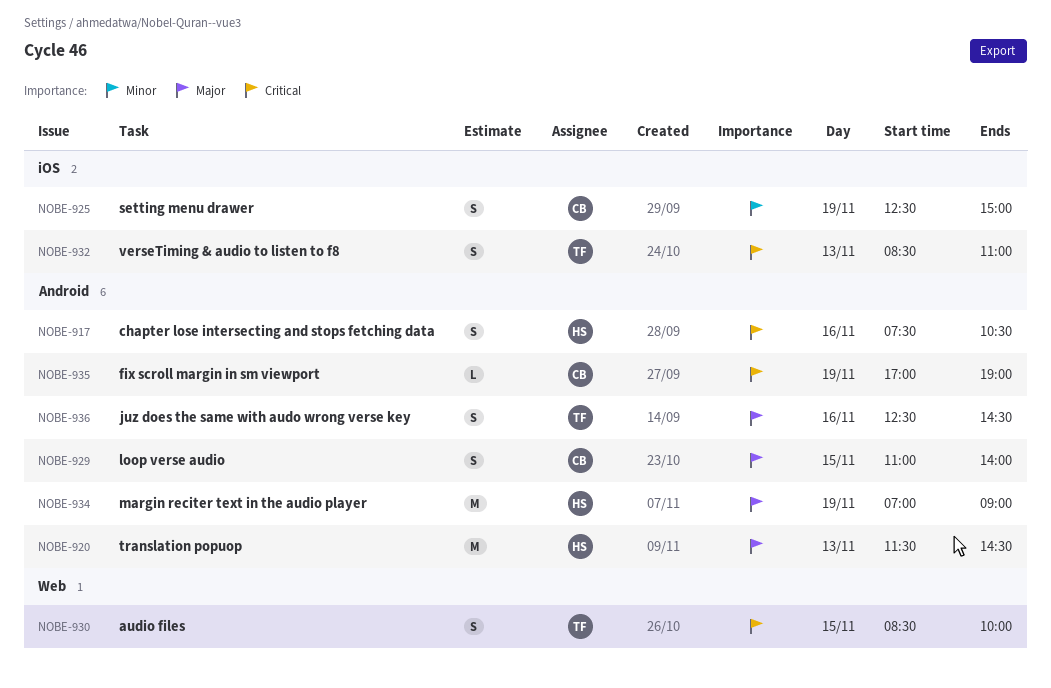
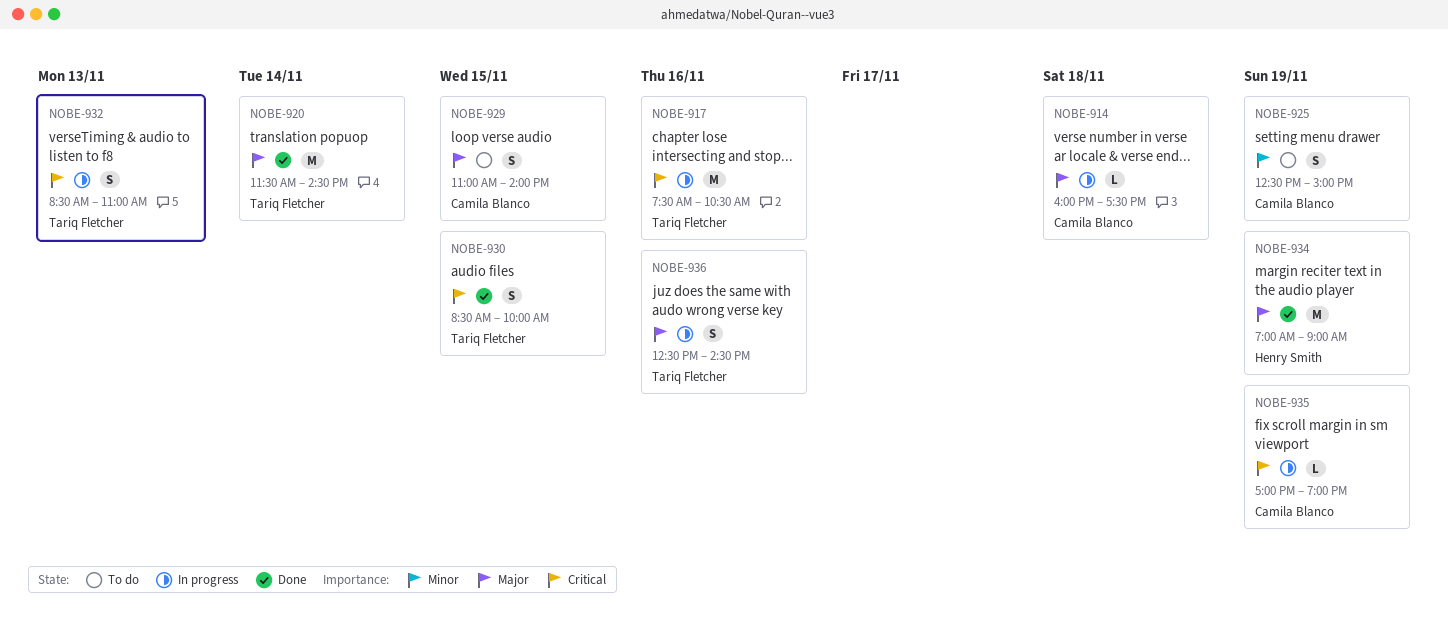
NOBE-914: none -> present
NOBE-917, owner: Henry Smith -> Tariq Fletcher
NOBE-917, estimate: S -> M
NOBE-920, owner: Henry Smith -> Tariq Fletcher
NOBE-920, day: Nov 13 -> Nov 14

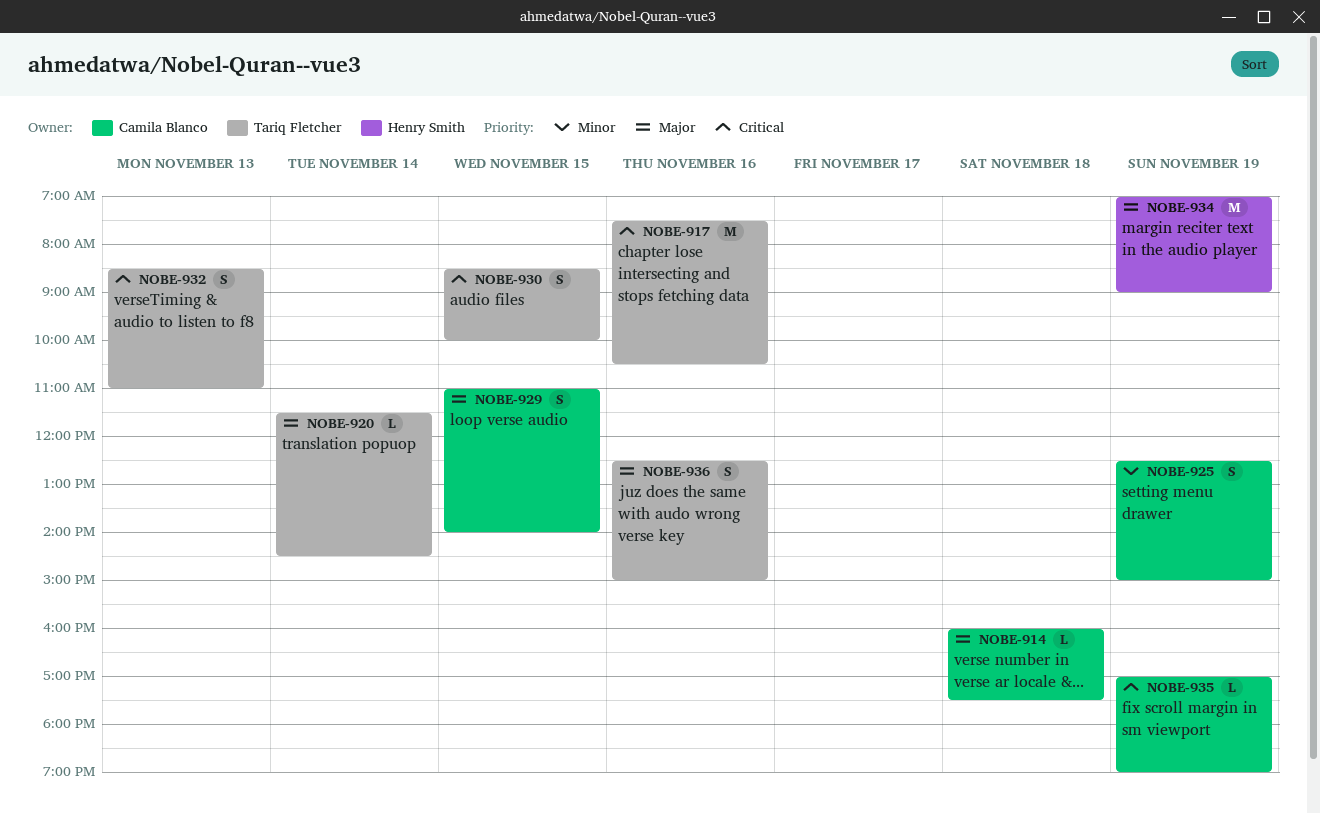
NOBE-920, estimate: M -> L
NOBE-936, ends: 14:30 -> 15:00

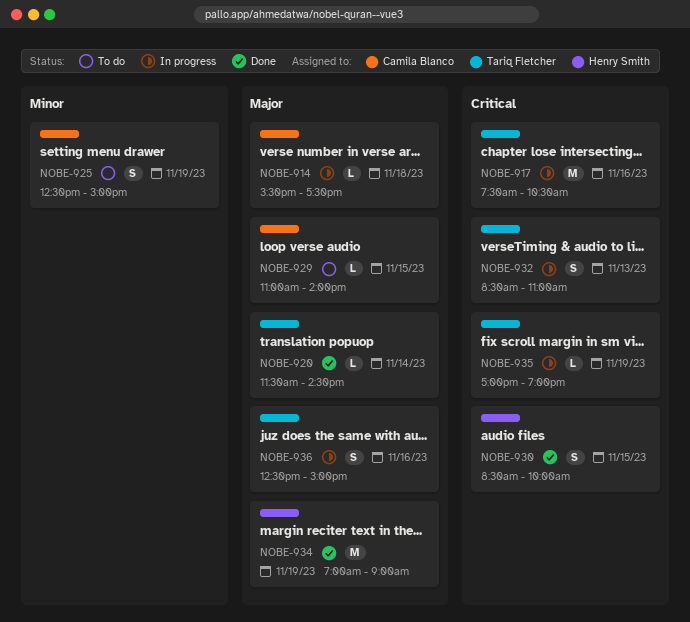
NOBE-914, begins: 16:00 -> 15:30
NOBE-929, estimate: S -> L
NOBE-930, owner: Tariq Fletcher -> Henry Smith
NOBE-935, owner: Camila Blanco -> Tariq Fletcher

